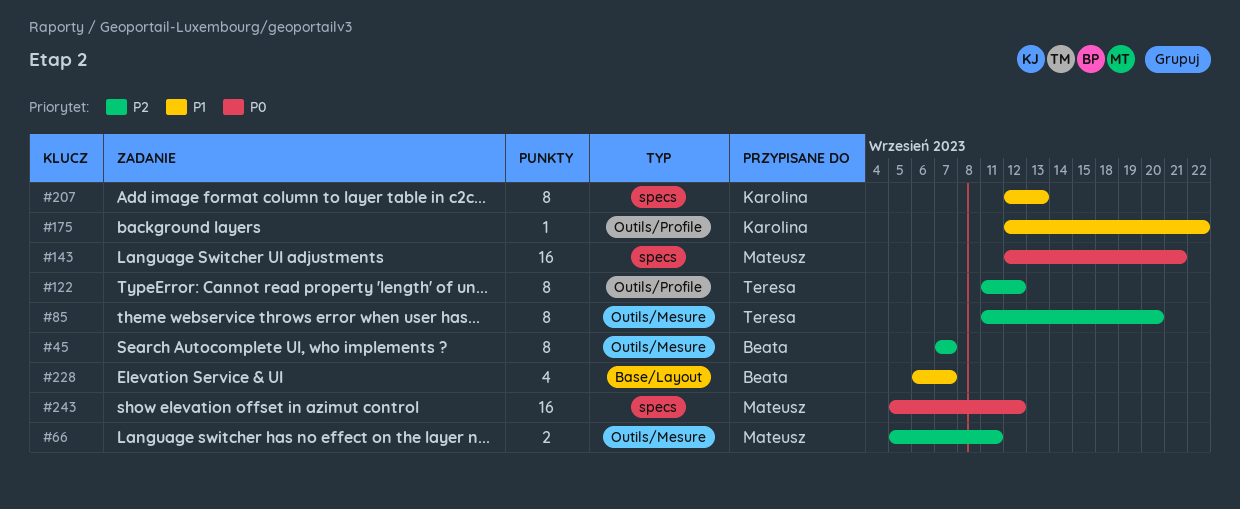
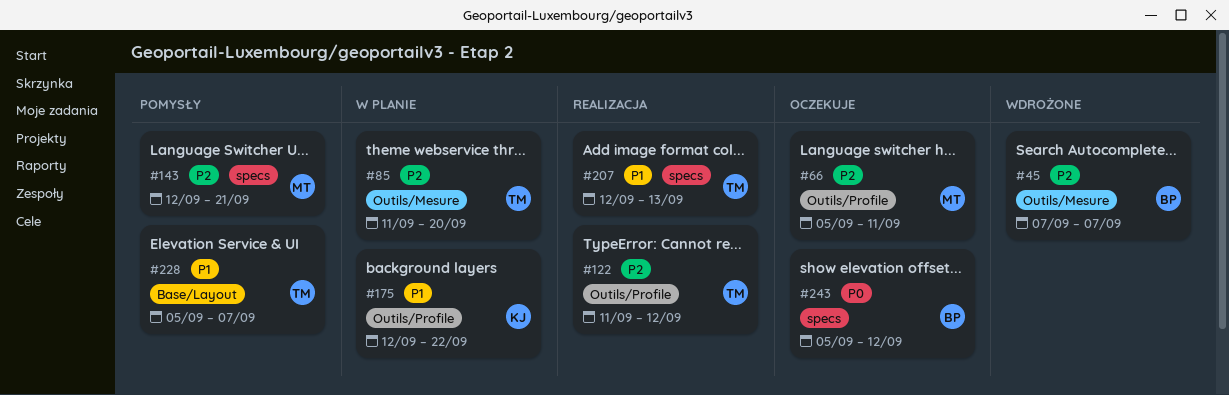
#66, label: Outils/Mesure -> Outils/Profile
#143, priority: P0 -> P2
#207, owner: Karolina -> Teresa
#228, owner: Beata -> Teresa
#228, start: Sep 6 -> Sep 5
#243, owner: Mateusz -> Beata

